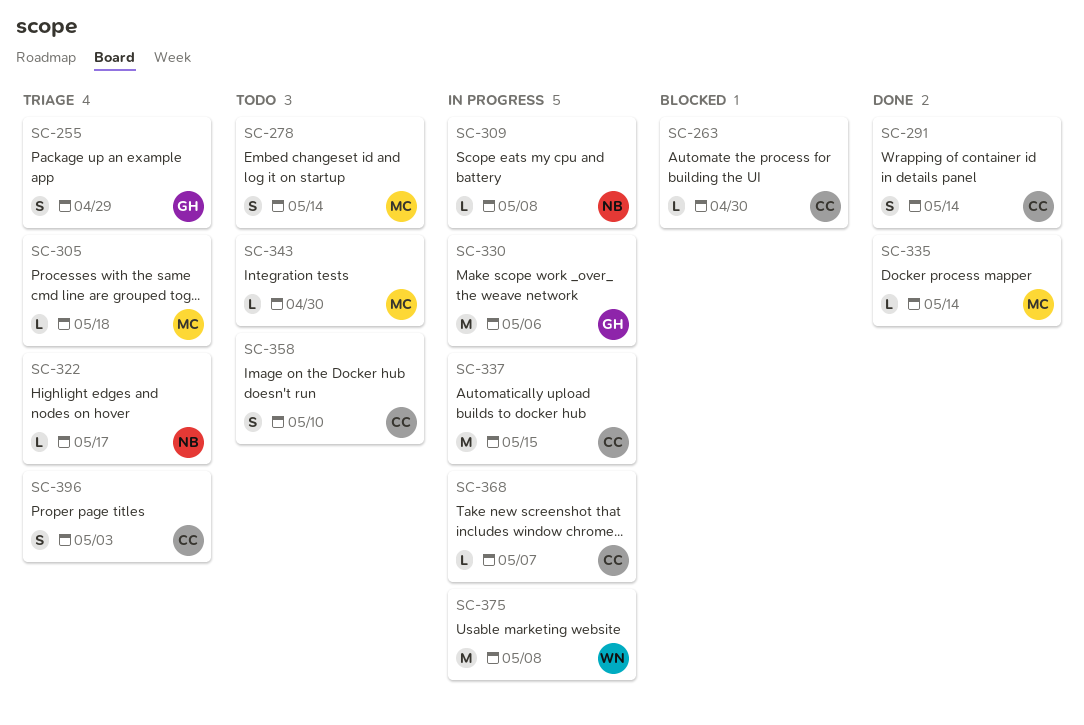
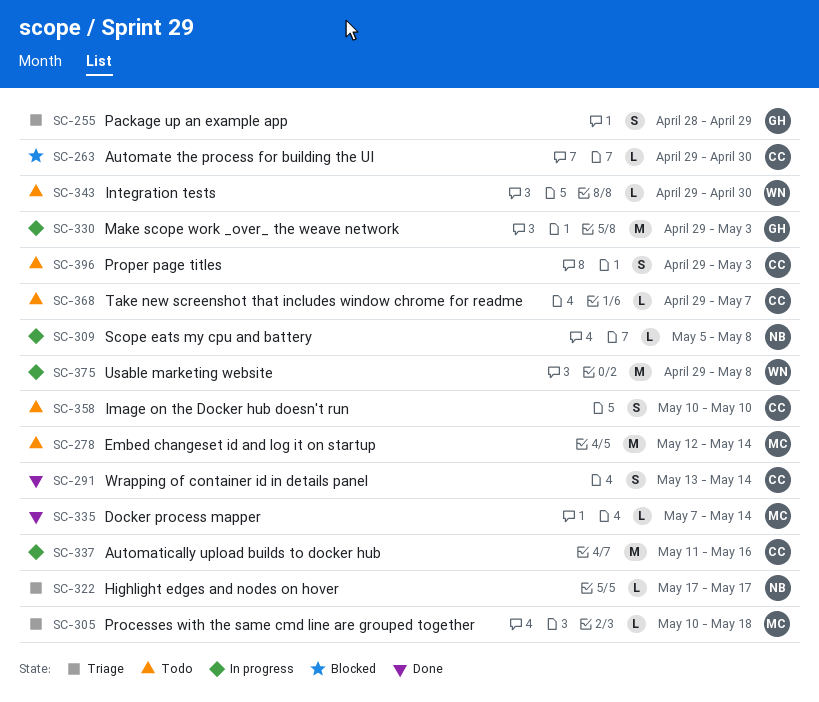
SC-278, estimate: S -> M
SC-330, due: May 6 -> May 3
SC-337, due: May 15 -> May 16
SC-343, owner: MC -> WN
SC-368, status: In progress -> Todo
SC-396, status: Triage -> Todo

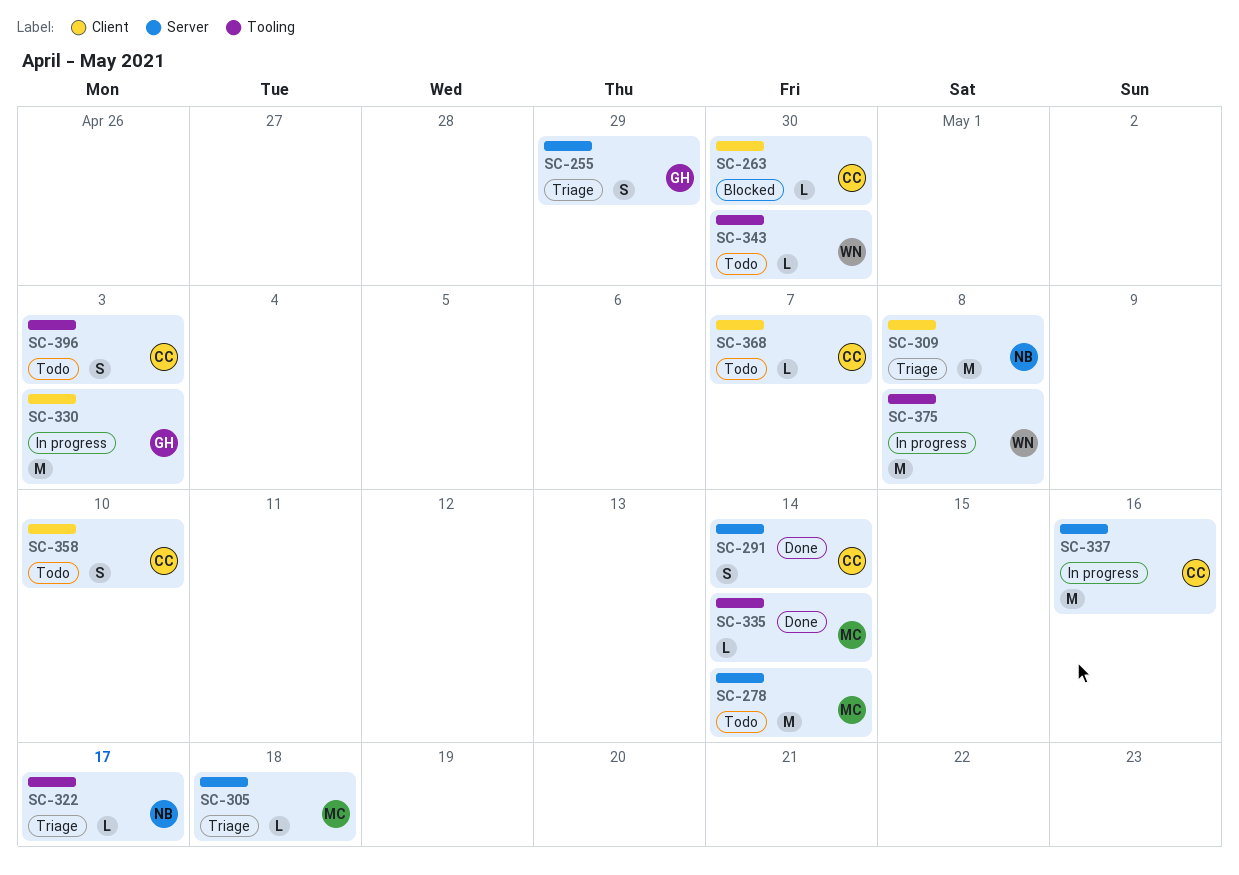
SC-309, status: In progress -> Triage
SC-309, estimate: L -> M

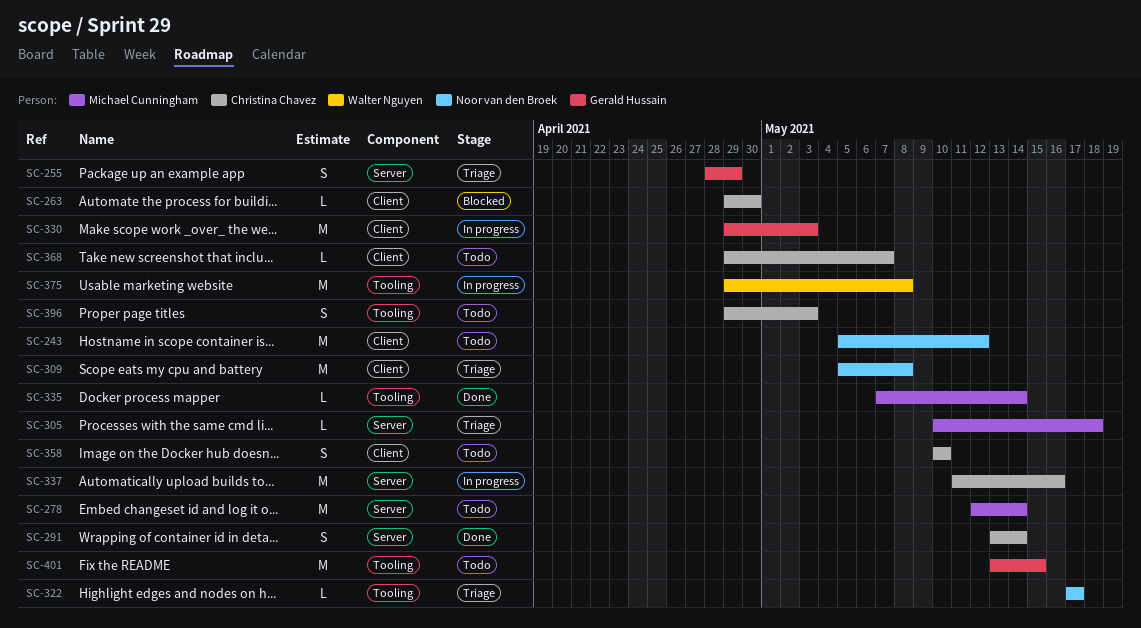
SC-243: none -> present
SC-343: present -> none
SC-401: none -> present

